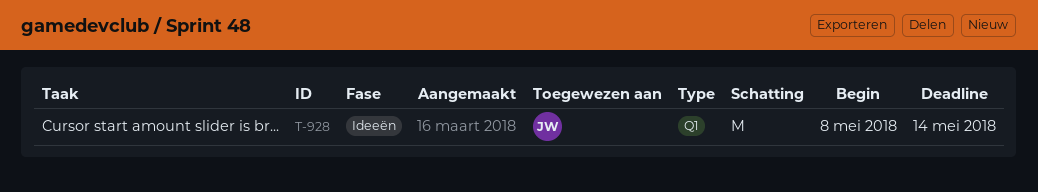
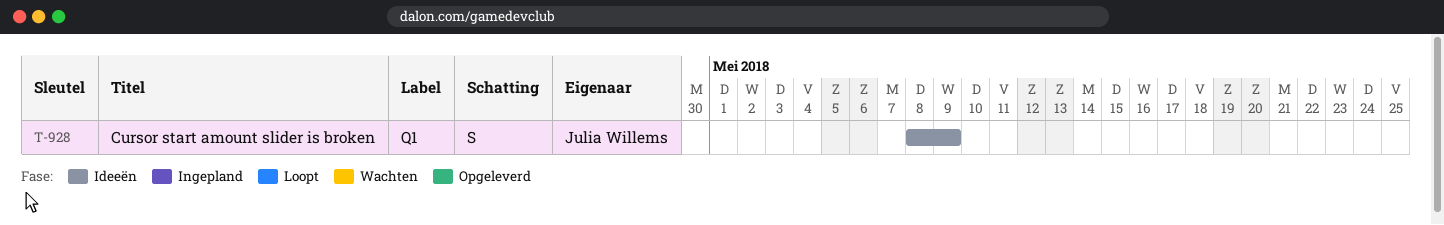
T-928, estimate: M -> S
T-928, due: May 14 -> May 9

